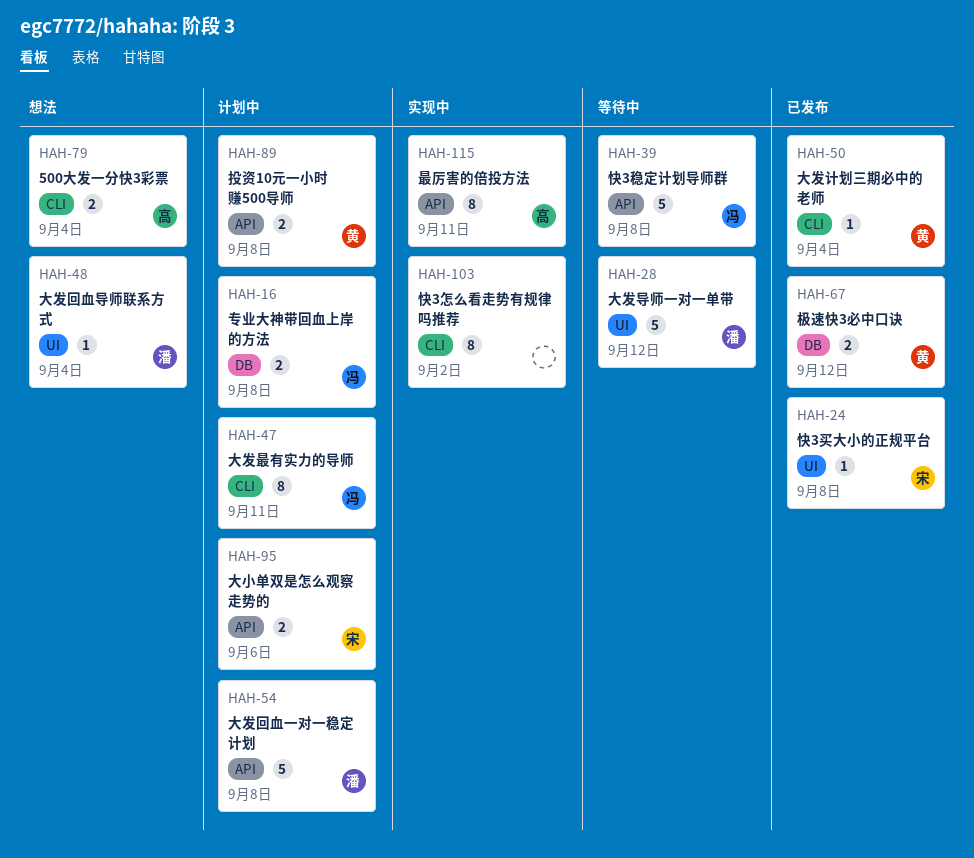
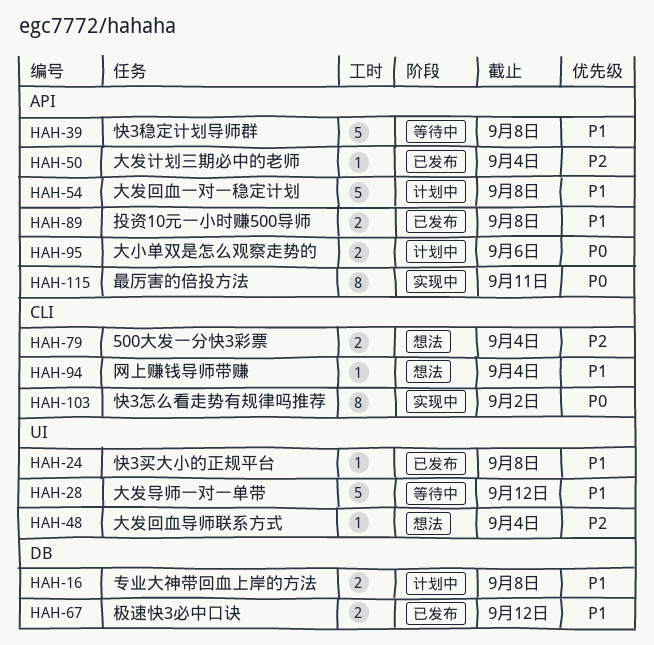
HAH-47: present -> none
HAH-50, label: CLI -> API
HAH-89, status: 计划中 -> 已发布
HAH-94: none -> present

